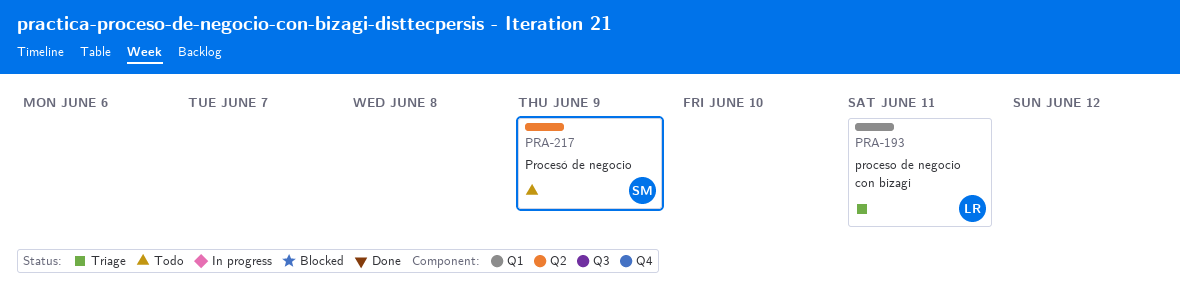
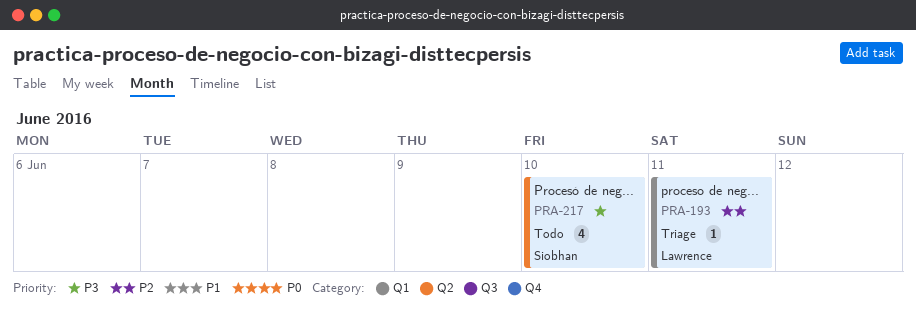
PRA-217, due: Jun 9 -> Jun 10

